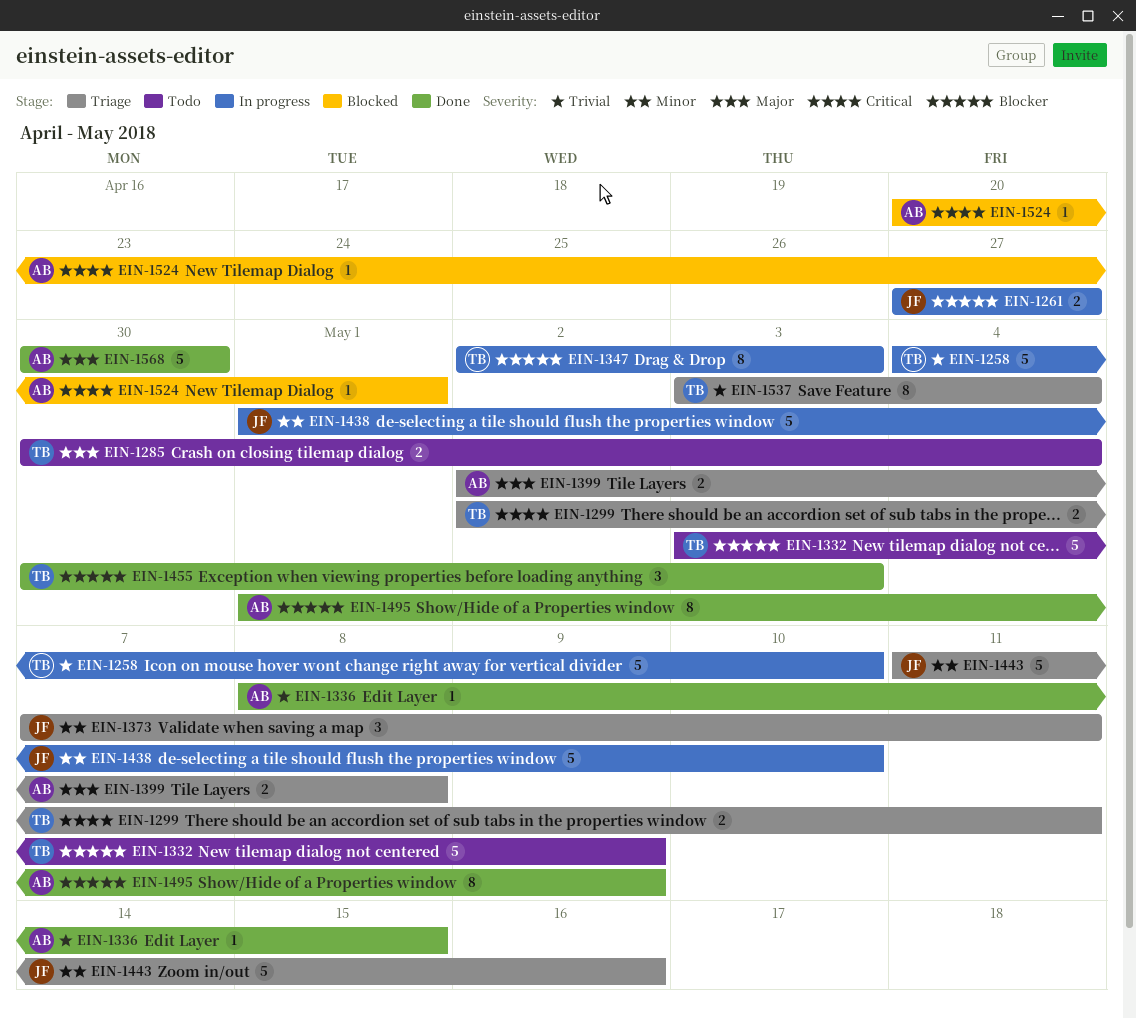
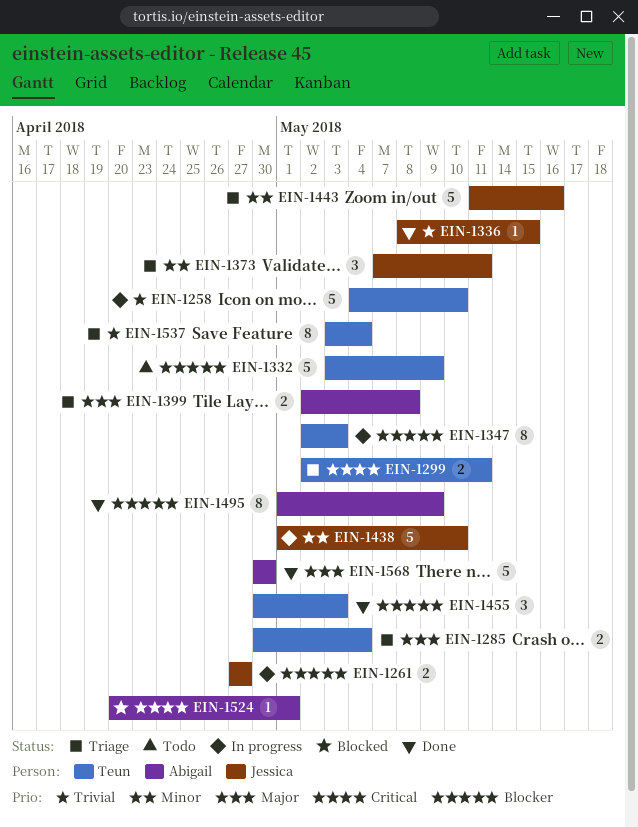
EIN-1285, status: Todo -> Triage
EIN-1336, owner: Abigail -> Jessica

